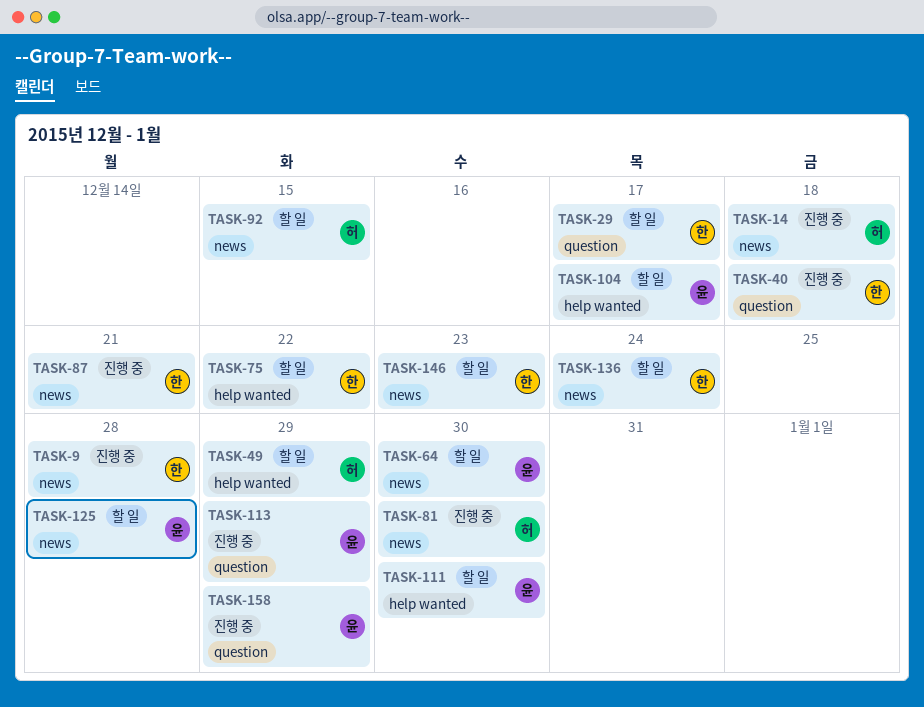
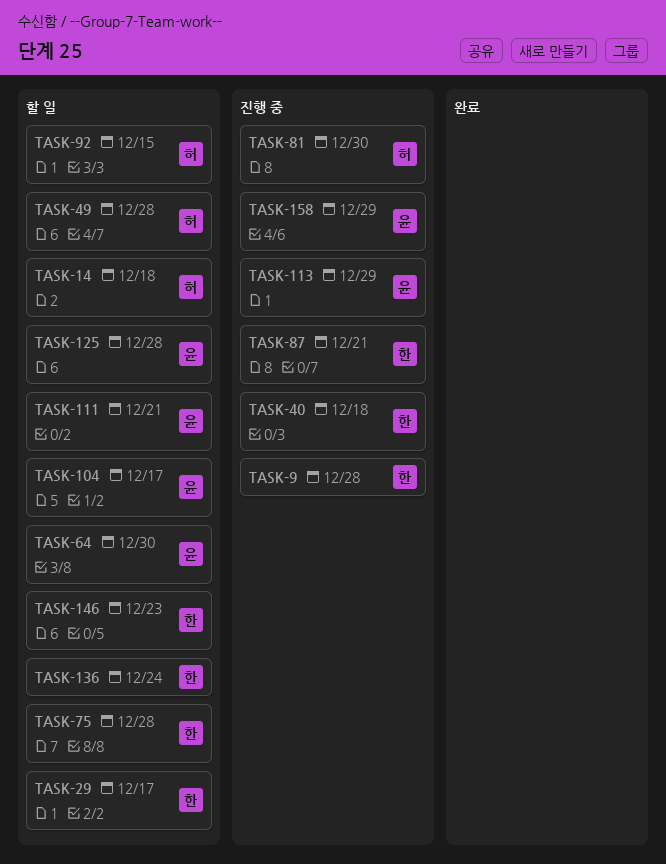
TASK-14, status: 진행 중 -> 할 일
TASK-49, due: Dec 29 -> Dec 28
TASK-75, due: Dec 22 -> Dec 28
TASK-111, due: Dec 30 -> Dec 21

